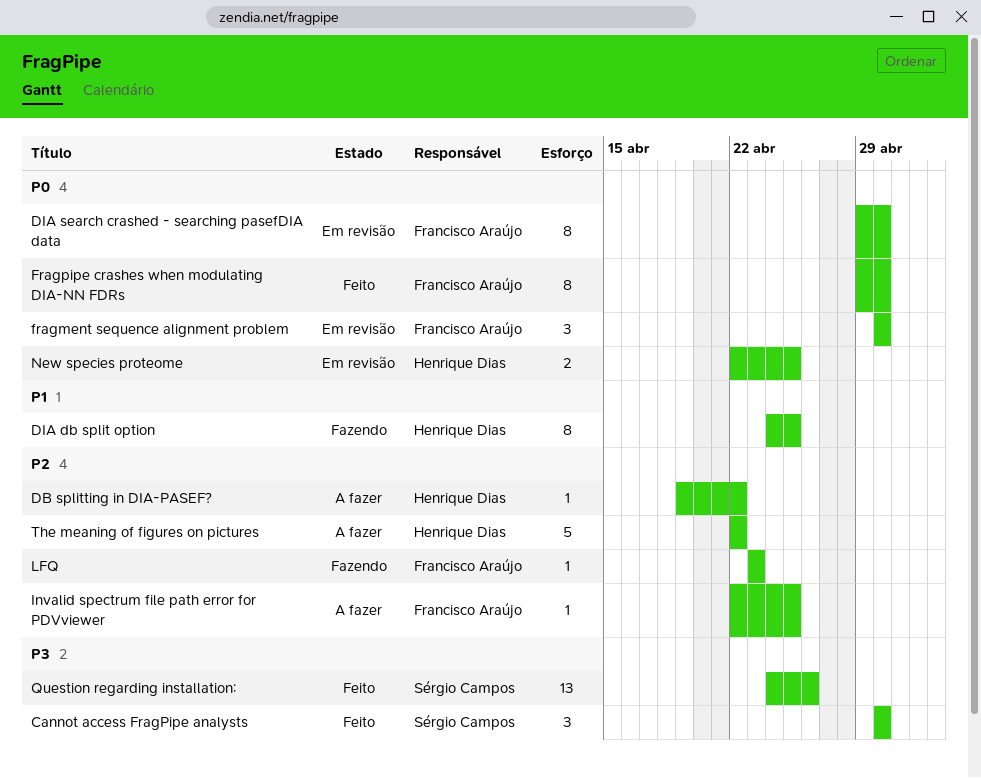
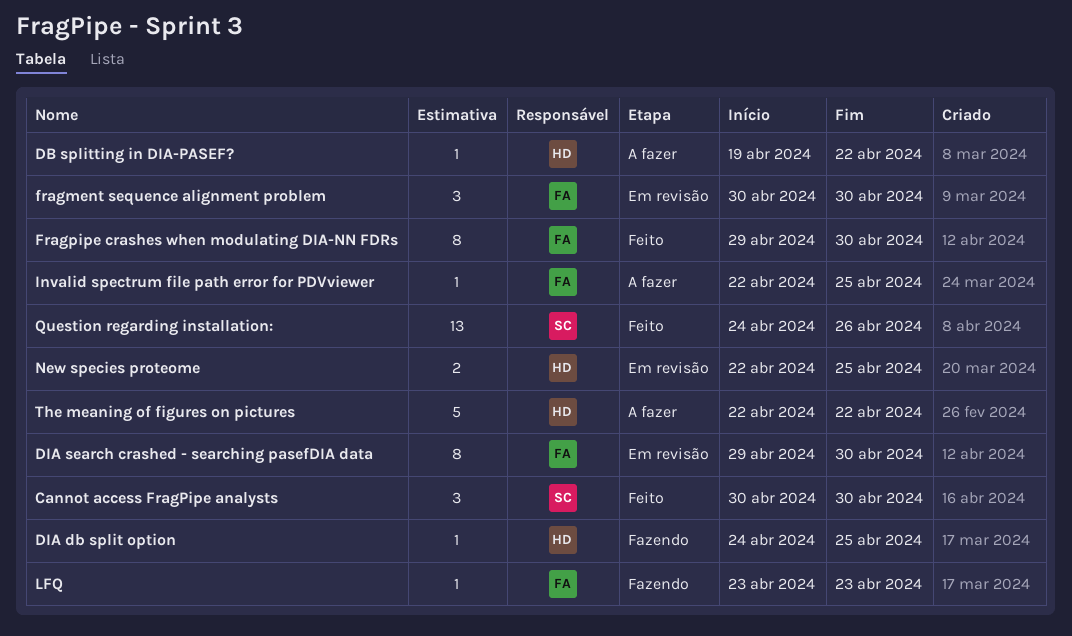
DIA db split option, estimate: 8 -> 1

